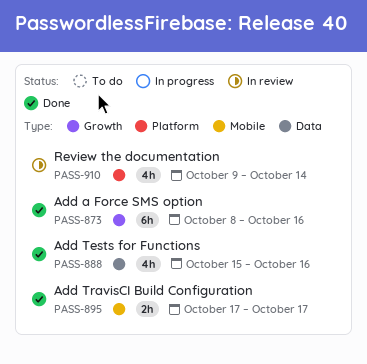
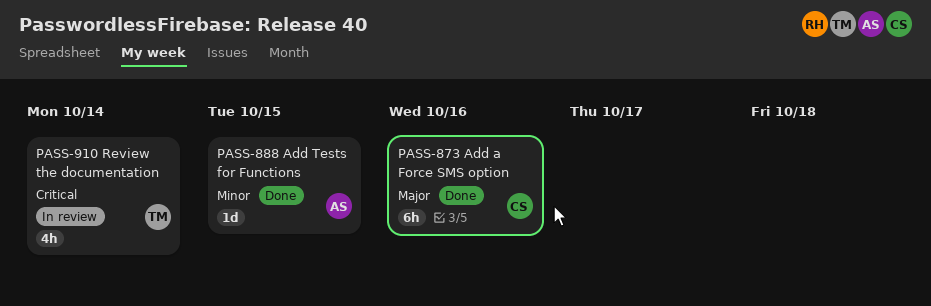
PASS-888, estimate: 4h -> 1d
PASS-888, due: Oct 16 -> Oct 15
PASS-895: present -> none

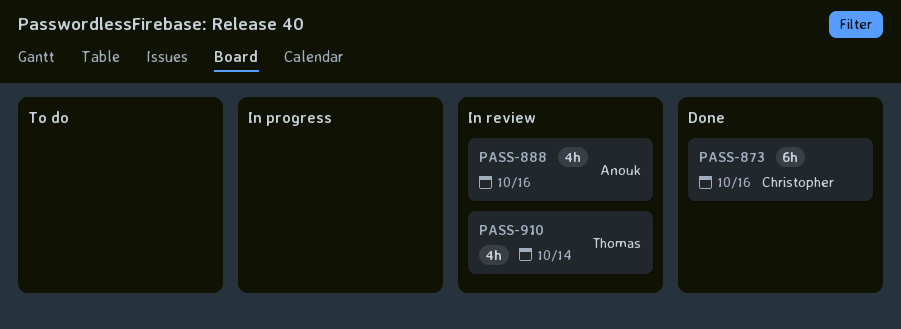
PASS-888, status: Done -> In review
PASS-888, estimate: 1d -> 4h
PASS-888, due: Oct 15 -> Oct 16

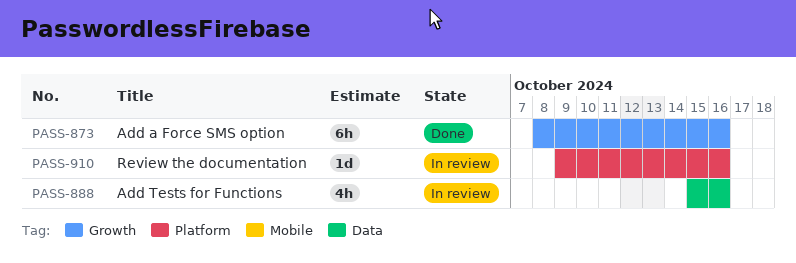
PASS-910, estimate: 4h -> 1d
PASS-910, due: Oct 14 -> Oct 16

